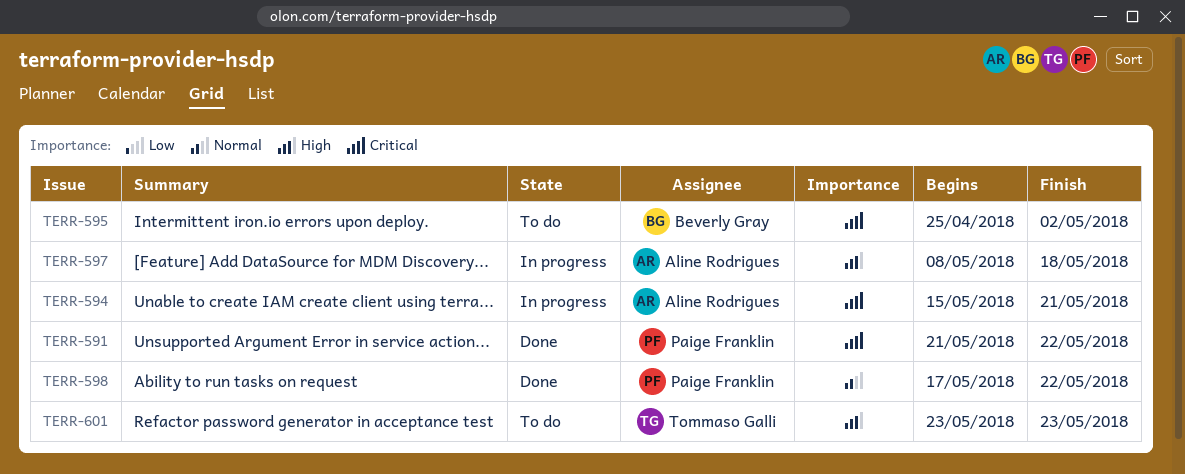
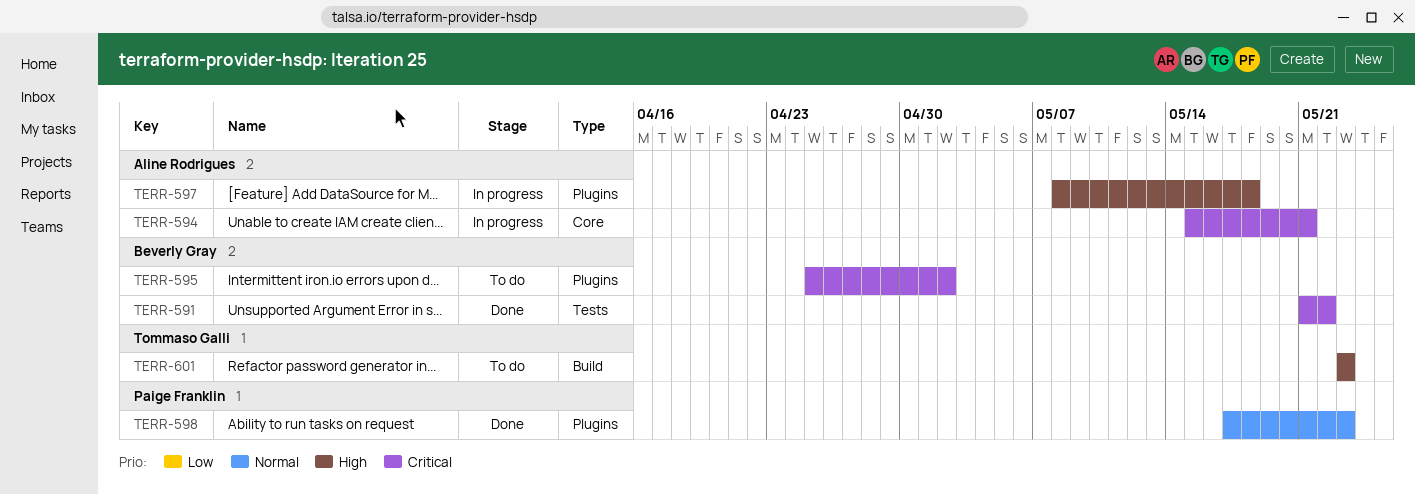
TERR-591, owner: Paige Franklin -> Beverly Gray
TERR-598, due: May 22 -> May 23

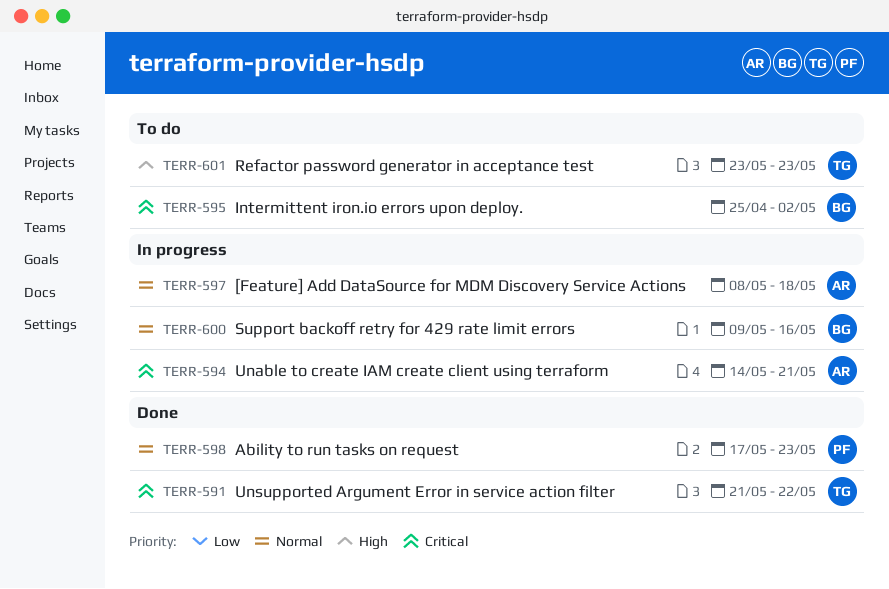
TERR-591, owner: Beverly Gray -> Tommaso Galli
TERR-594, start: May 15 -> May 14
TERR-597, priority: High -> Normal
TERR-600: none -> present

